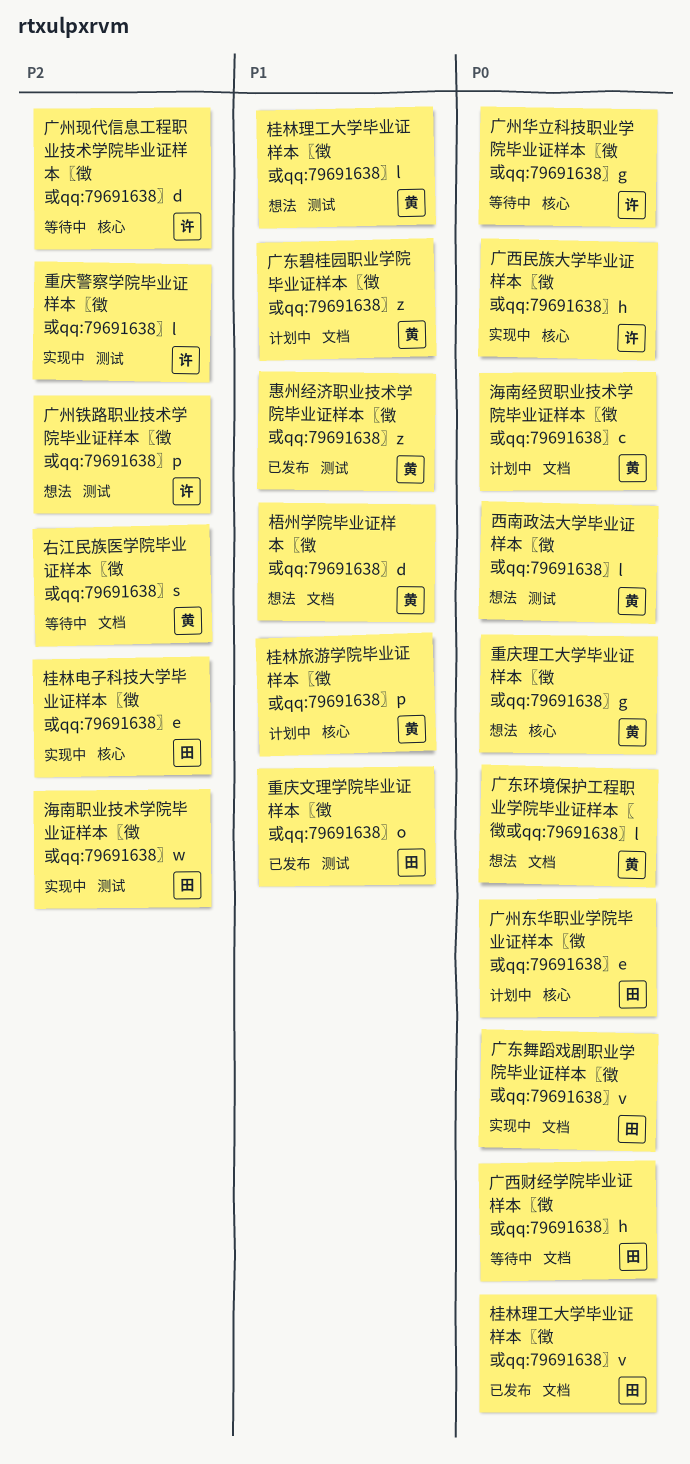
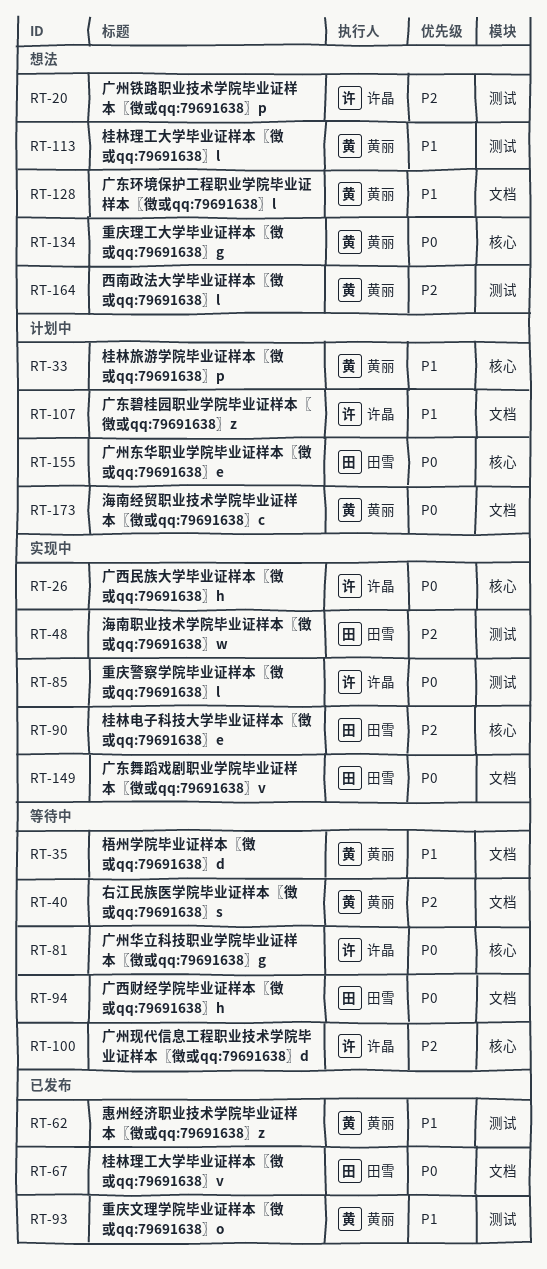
广东环境保护工程职业学院毕业证样本〖徴或qq:79691638〗l, priority: P0 -> P1
广东碧桂园职业学院毕业证样本〖徴或qq:79691638〗z, owner: 黄丽 -> 许晶
梧州学院毕业证样本〖徴或qq:79691638〗d, status: 想法 -> 等待中
西南政法大学毕业证样本〖徴或qq:79691638〗l, priority: P0 -> P2
重庆文理学院毕业证样本〖徴或qq:79691638〗o, owner: 田雪 -> 黄丽
重庆警察学院毕业证样本〖徴或qq:79691638〗l, priority: P2 -> P0

